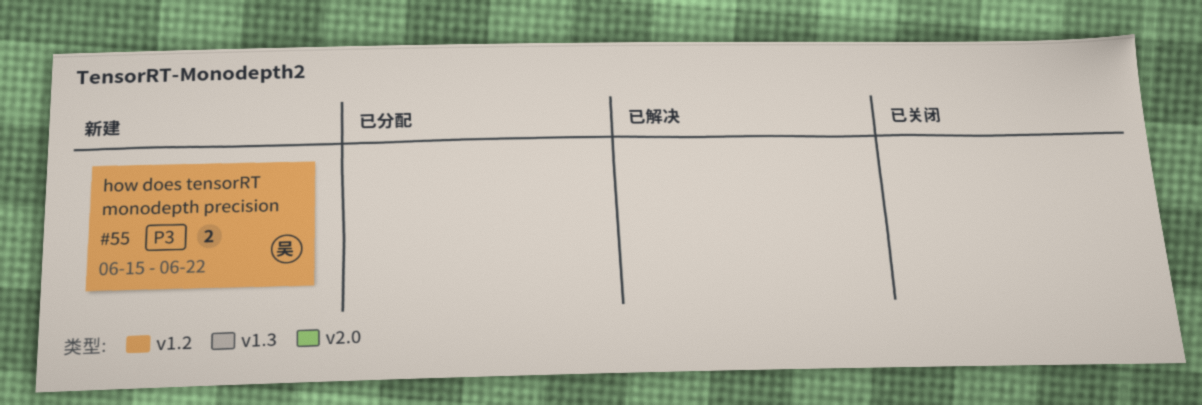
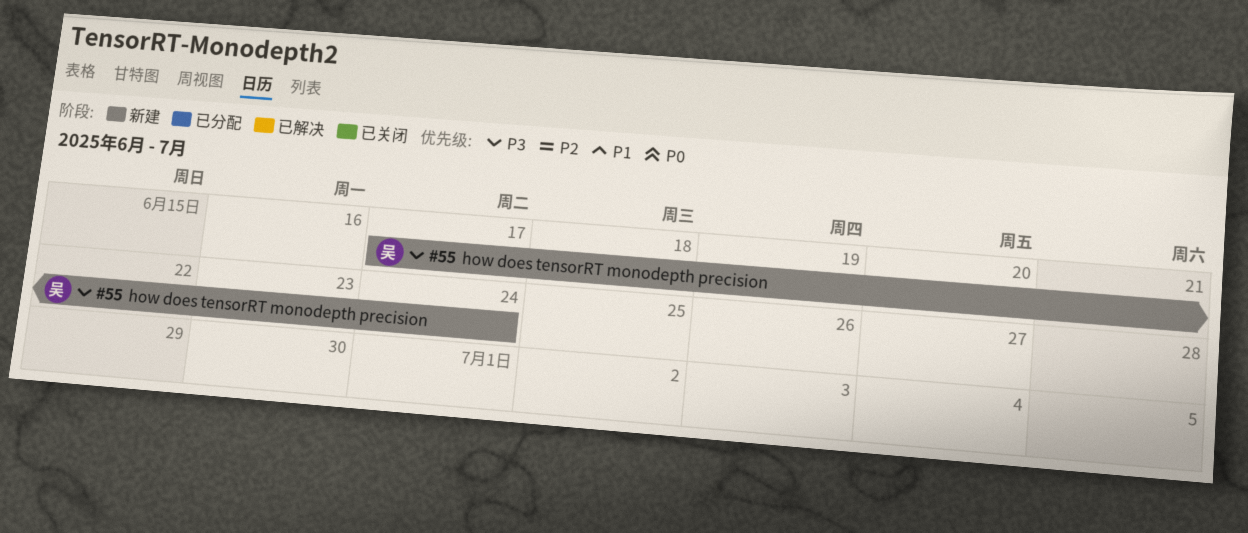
#55, start: Jun 15 -> Jun 17
#55, due: Jun 22 -> Jun 24

